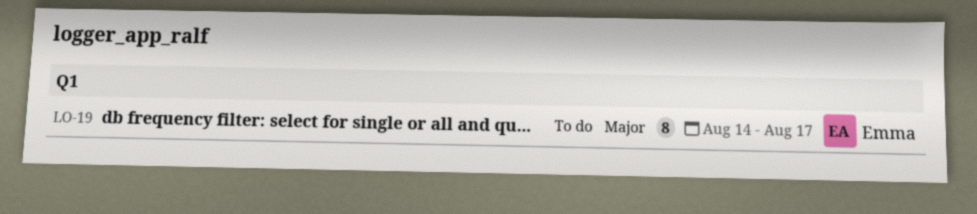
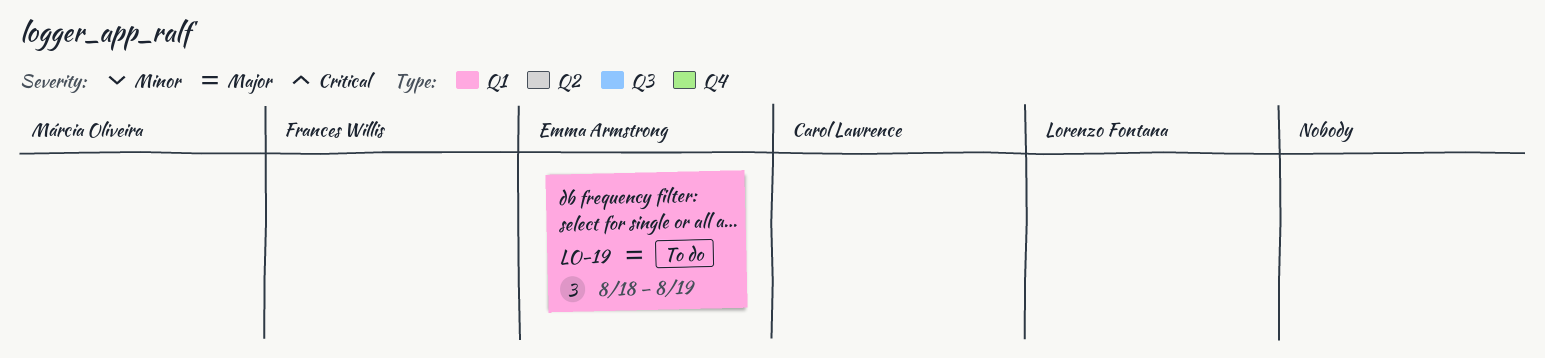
LO-19, estimate: 8 -> 3
LO-19, start: Aug 14 -> Aug 18
LO-19, due: Aug 17 -> Aug 19

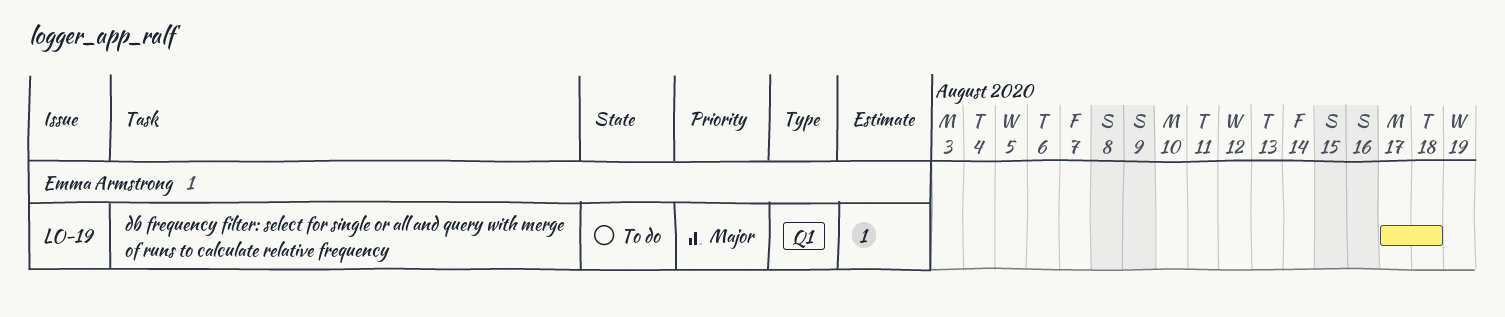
LO-19, estimate: 3 -> 1
LO-19, start: Aug 18 -> Aug 17
LO-19, due: Aug 19 -> Aug 18

